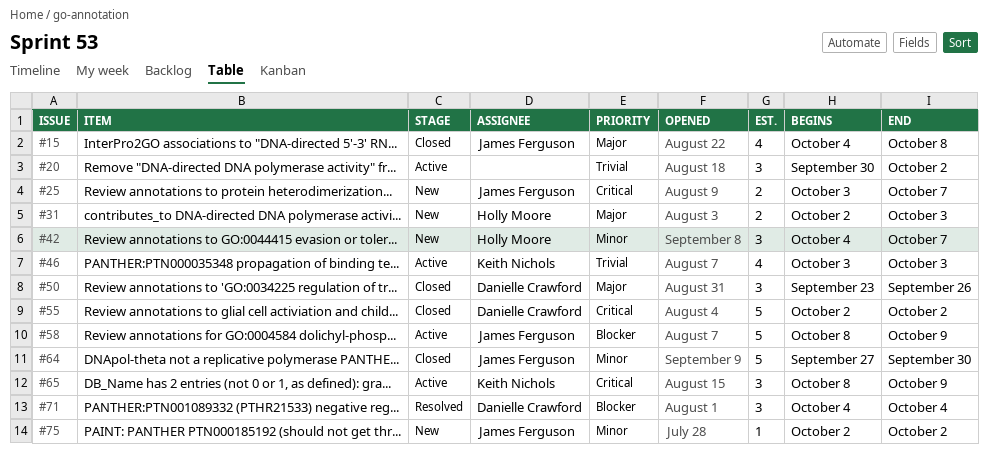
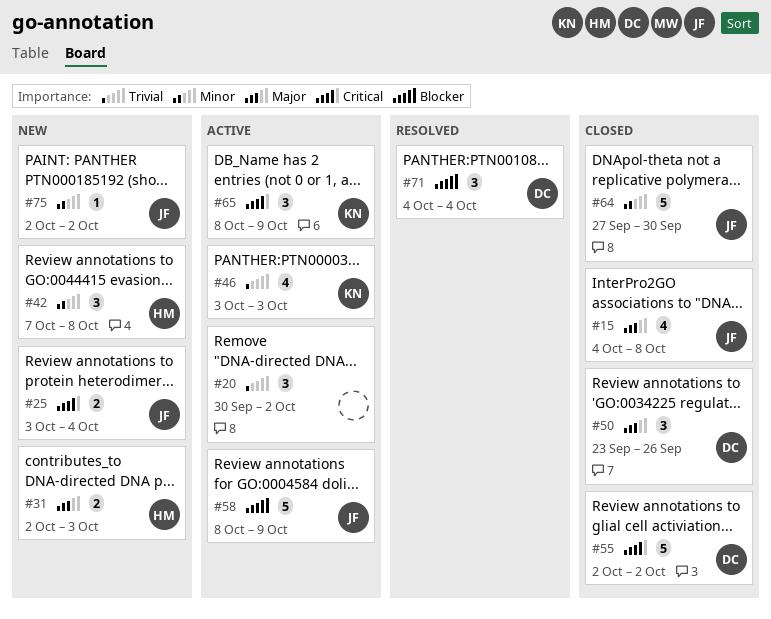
#25, due: Oct 7 -> Oct 4
#42, start: Oct 4 -> Oct 7
#42, due: Oct 7 -> Oct 8

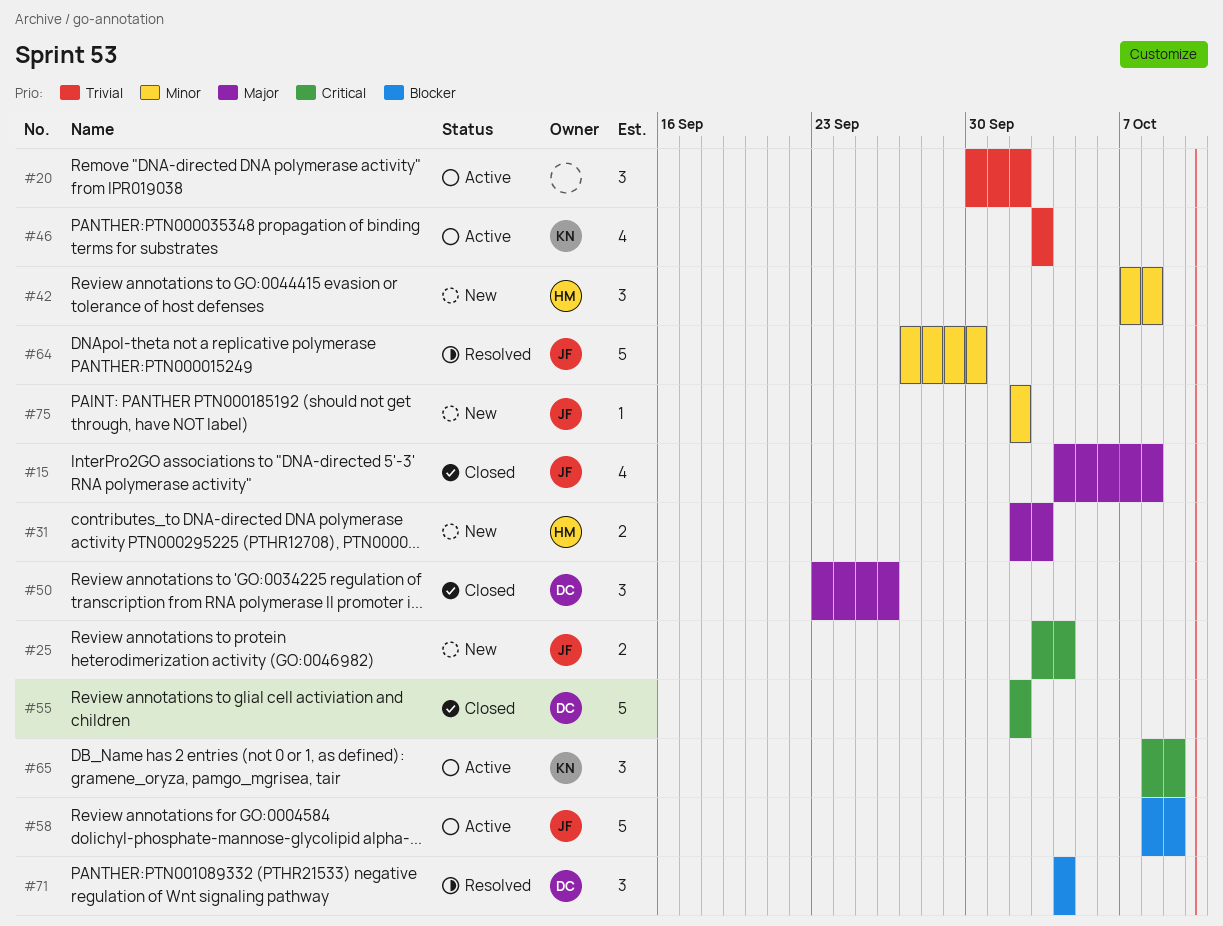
#64, status: Closed -> Resolved

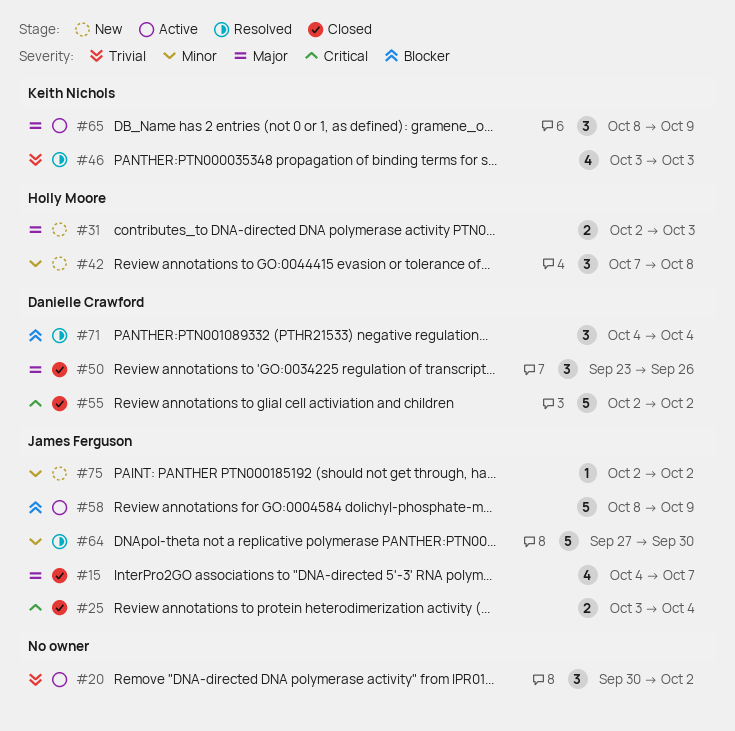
#15, due: Oct 8 -> Oct 7
#25, status: New -> Closed
#46, status: Active -> Resolved
#65, priority: Critical -> Major

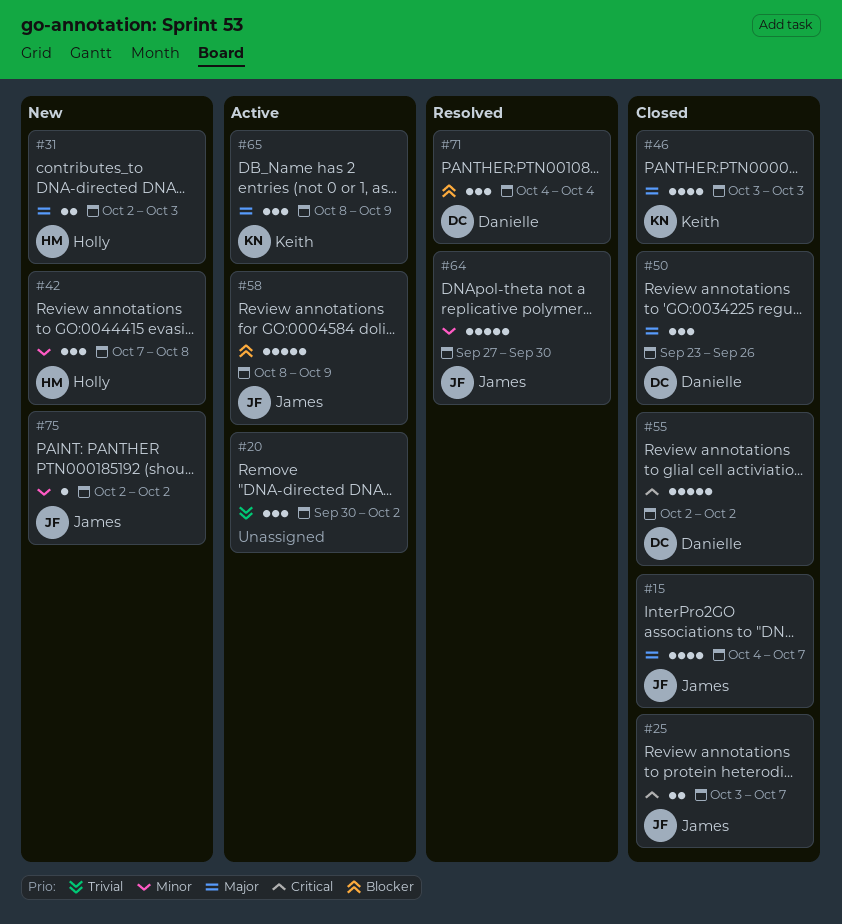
#25, due: Oct 4 -> Oct 7
#46, status: Resolved -> Closed
#46, priority: Trivial -> Major

